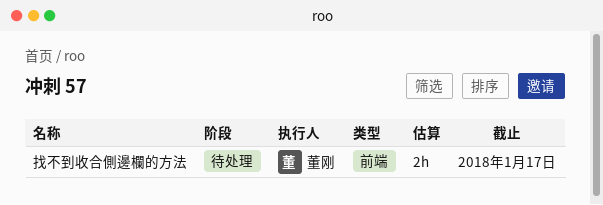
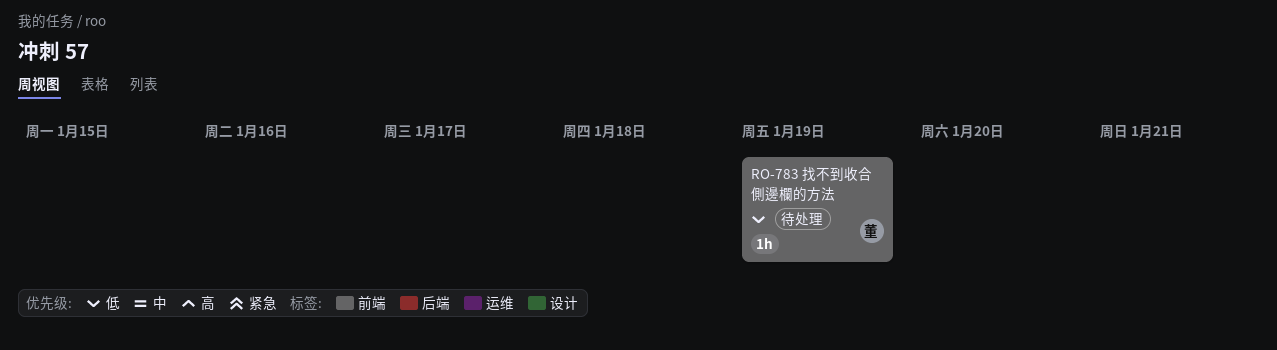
找不到收合側邊欄的方法, estimate: 2h -> 1h
找不到收合側邊欄的方法, due: Jan 17 -> Jan 19

